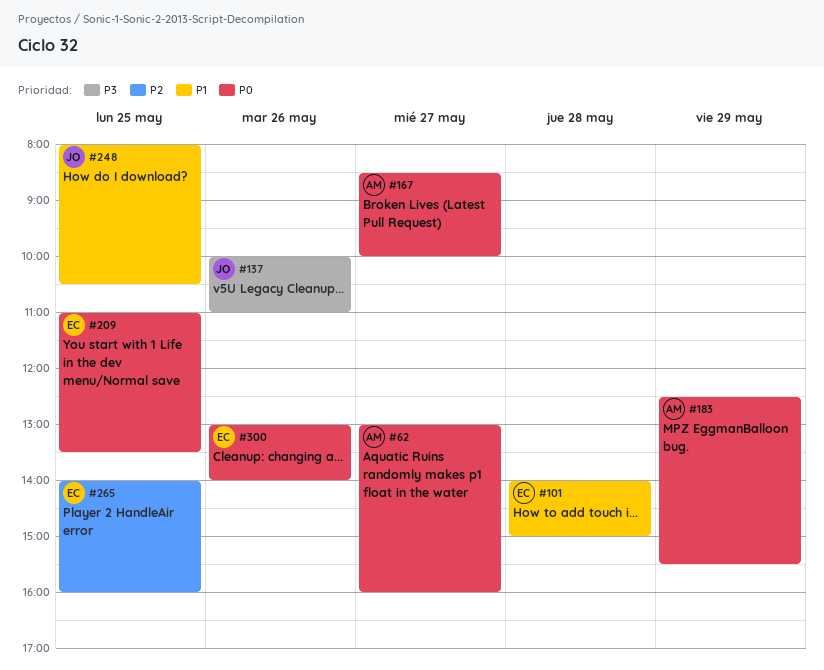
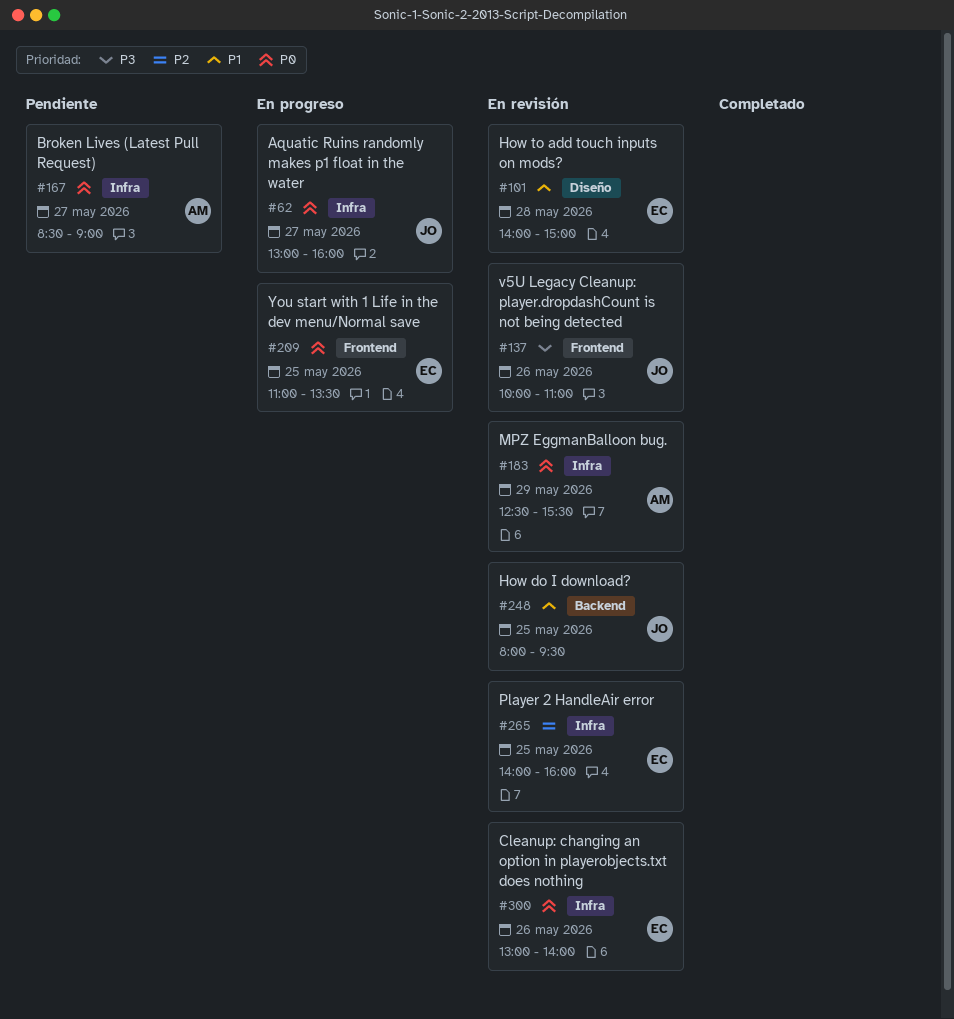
#62, owner: AM -> JO
#167, ends: 10:00 -> 09:00
#248, ends: 10:30 -> 09:30

